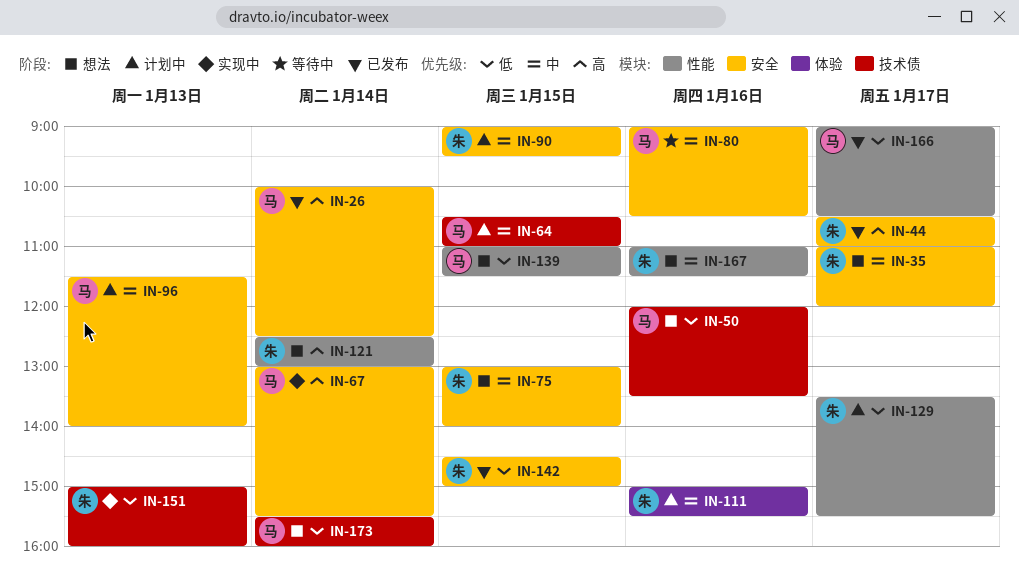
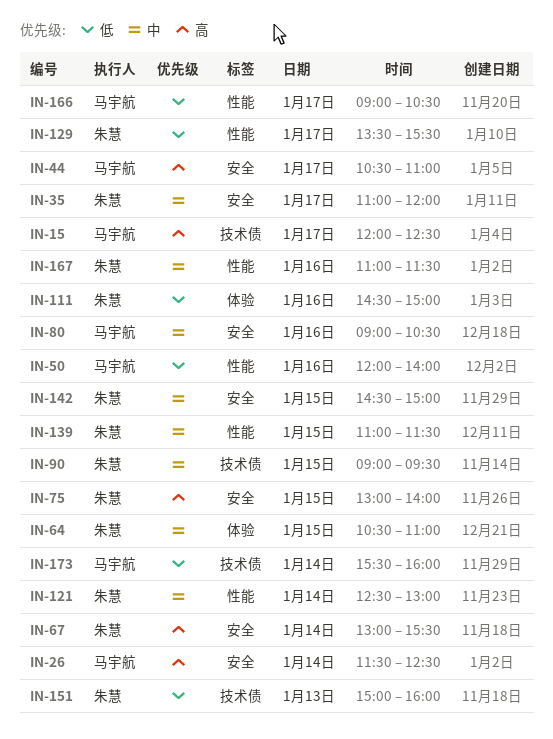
IN-15: none -> present
IN-26, begins: 10:00 -> 11:30
IN-44, owner: 朱慧 -> 马宇航
IN-50, label: 技术债 -> 性能
IN-50, ends: 13:30 -> 14:00
IN-64, owner: 马宇航 -> 朱慧
IN-64, label: 技术债 -> 体验
IN-67, owner: 马宇航 -> 朱慧
IN-75, priority: 中 -> 高
IN-90, label: 安全 -> 技术债
IN-96: present -> none
IN-111, priority: 中 -> 低
IN-111, begins: 15:00 -> 14:30
IN-111, ends: 15:30 -> 15:00
IN-121, priority: 高 -> 中
IN-139, owner: 马宇航 -> 朱慧
IN-139, priority: 低 -> 中
IN-142, priority: 低 -> 中

